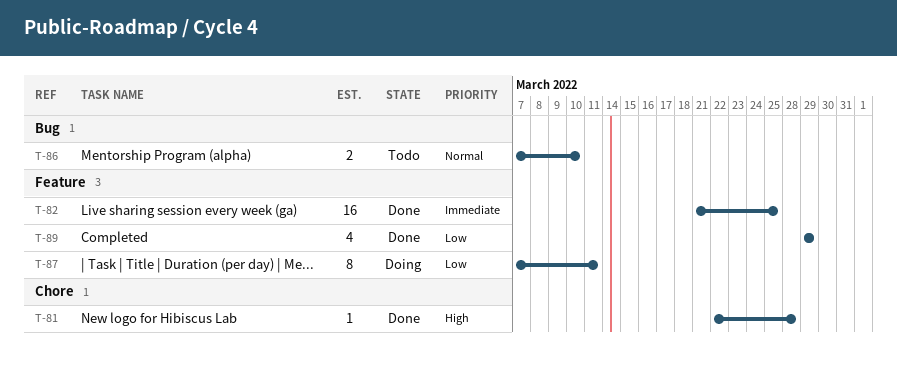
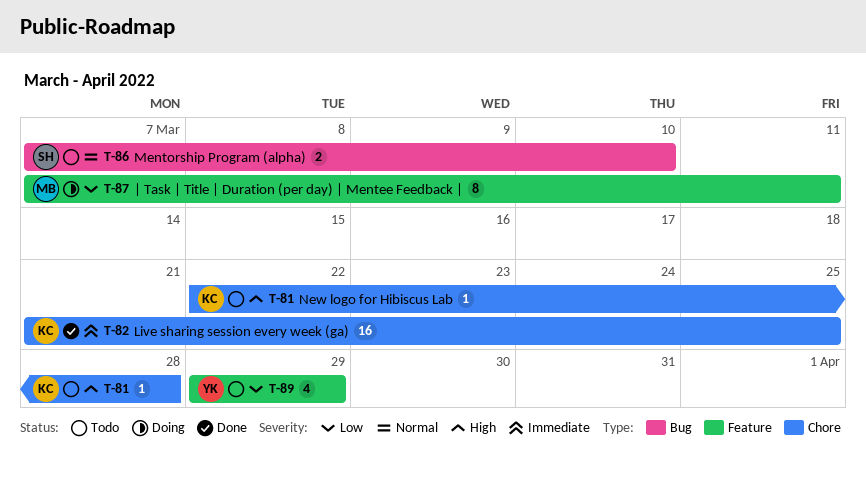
T-81, status: Done -> Todo
T-82, label: Feature -> Chore
T-89, status: Done -> Todo

